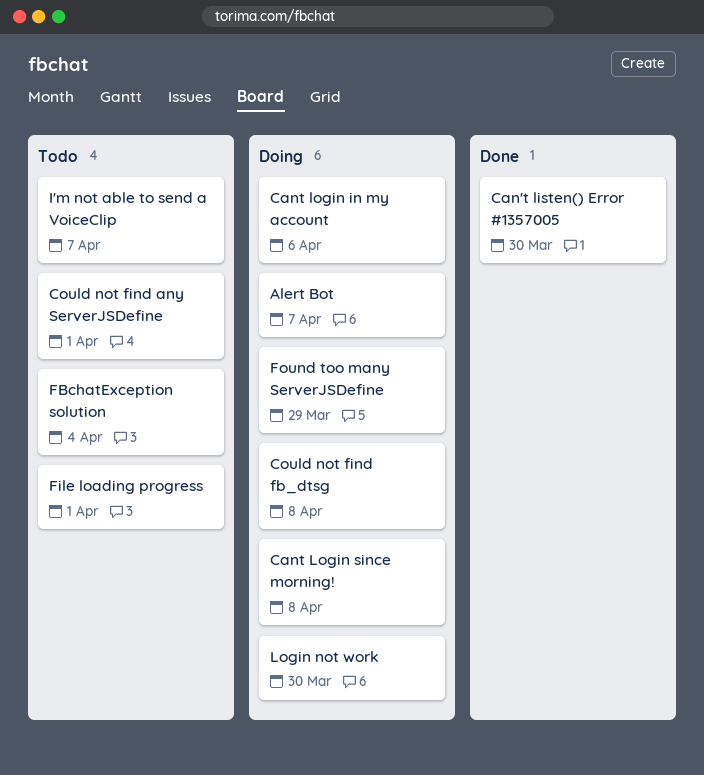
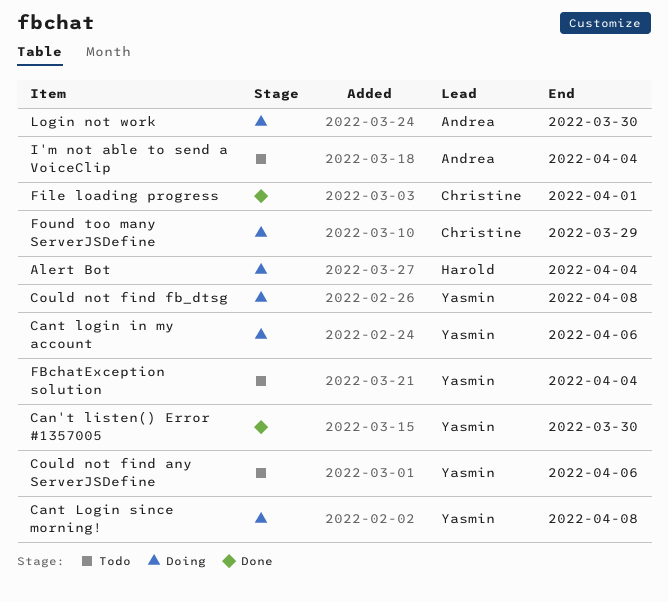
Alert Bot, due: Apr 7 -> Apr 4
Could not find any ServerJSDefine, due: Apr 1 -> Apr 6
File loading progress, status: Todo -> Done
I'm not able to send a VoiceClip, due: Apr 7 -> Apr 4

